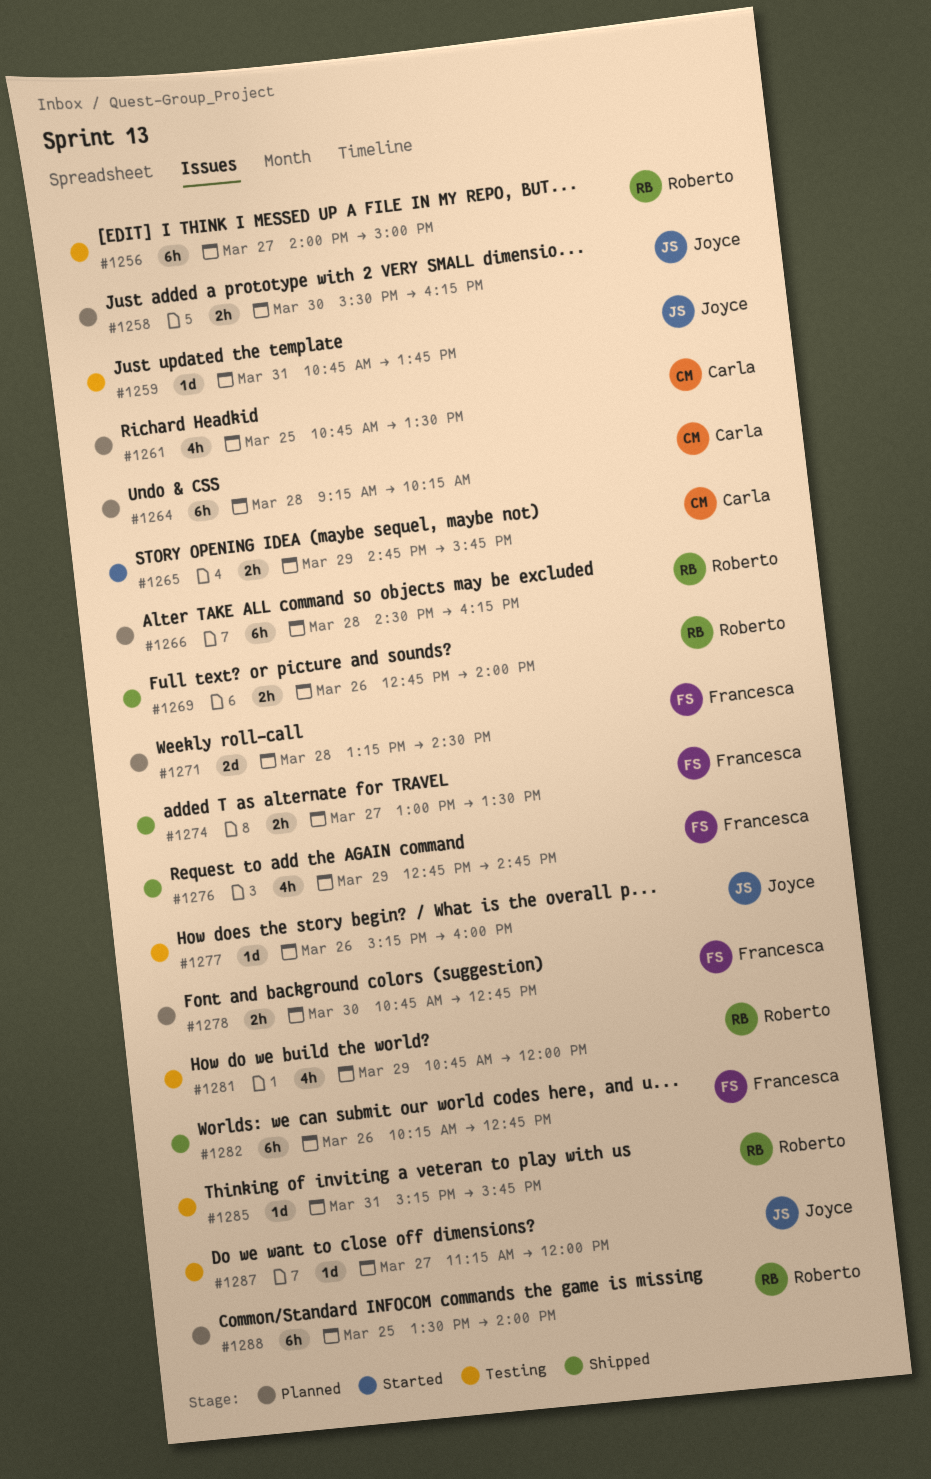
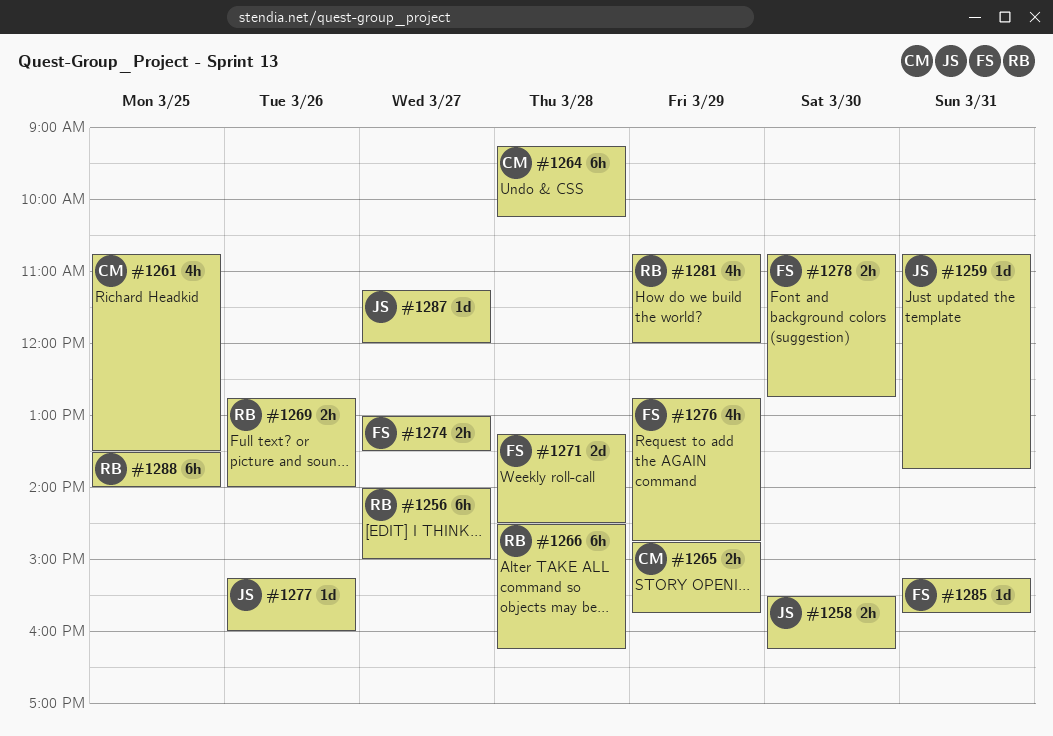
#1282: present -> none
#1285, owner: Roberto -> Francesca

